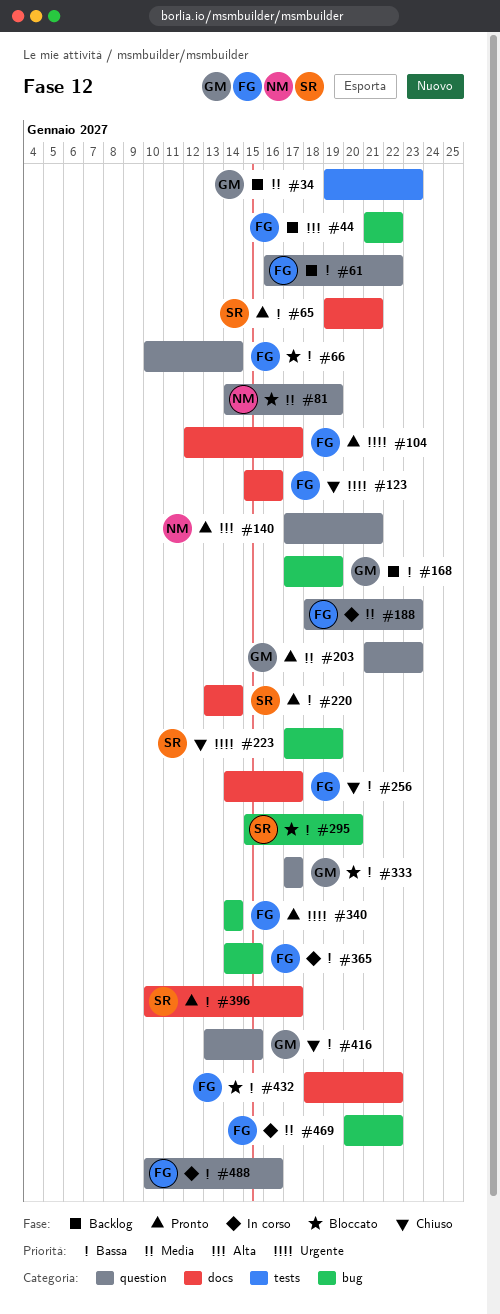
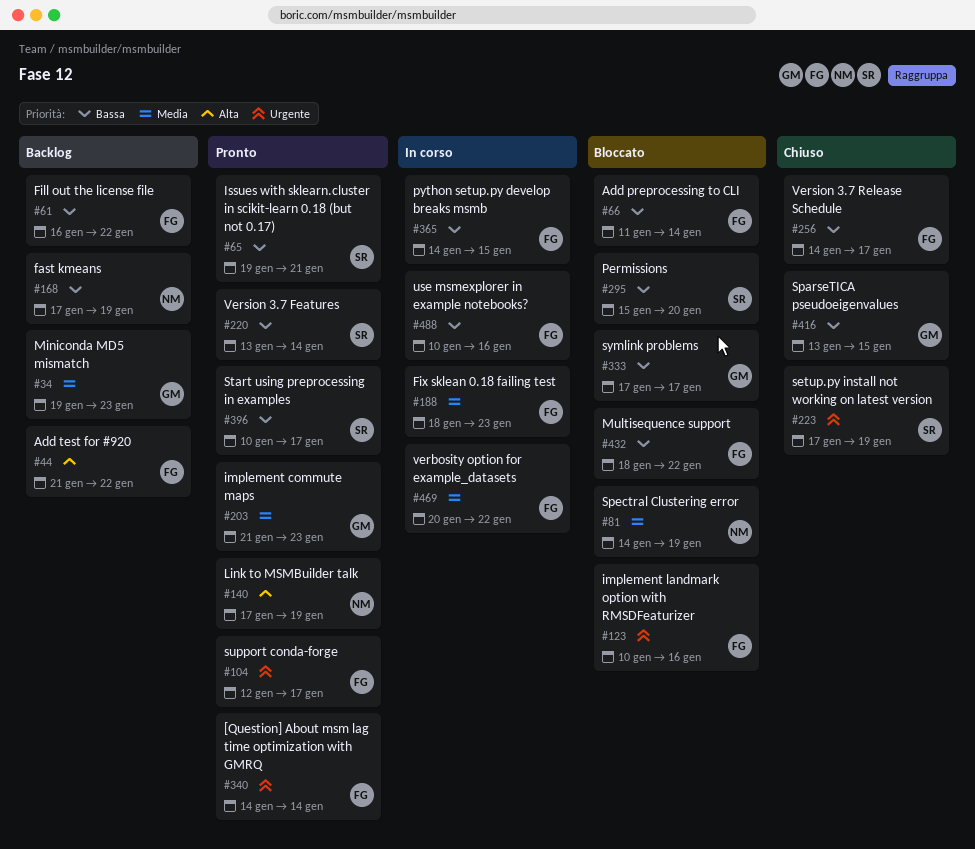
#66, start: Jan 10 -> Jan 11
#123, status: Chiuso -> Bloccato
#123, start: Jan 15 -> Jan 10
#140, due: Jan 21 -> Jan 19
#168, owner: GM -> NM

